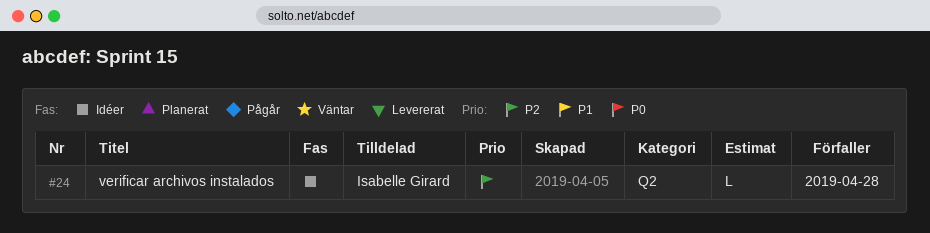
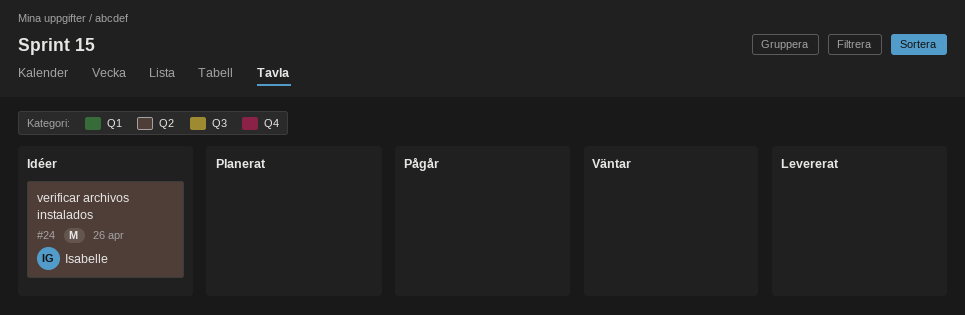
#24, estimate: L -> M
#24, due: Apr 28 -> Apr 26

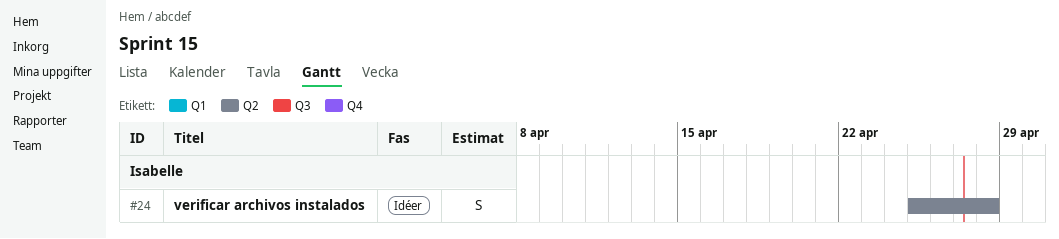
#24, estimate: M -> S
#24, due: Apr 26 -> Apr 28

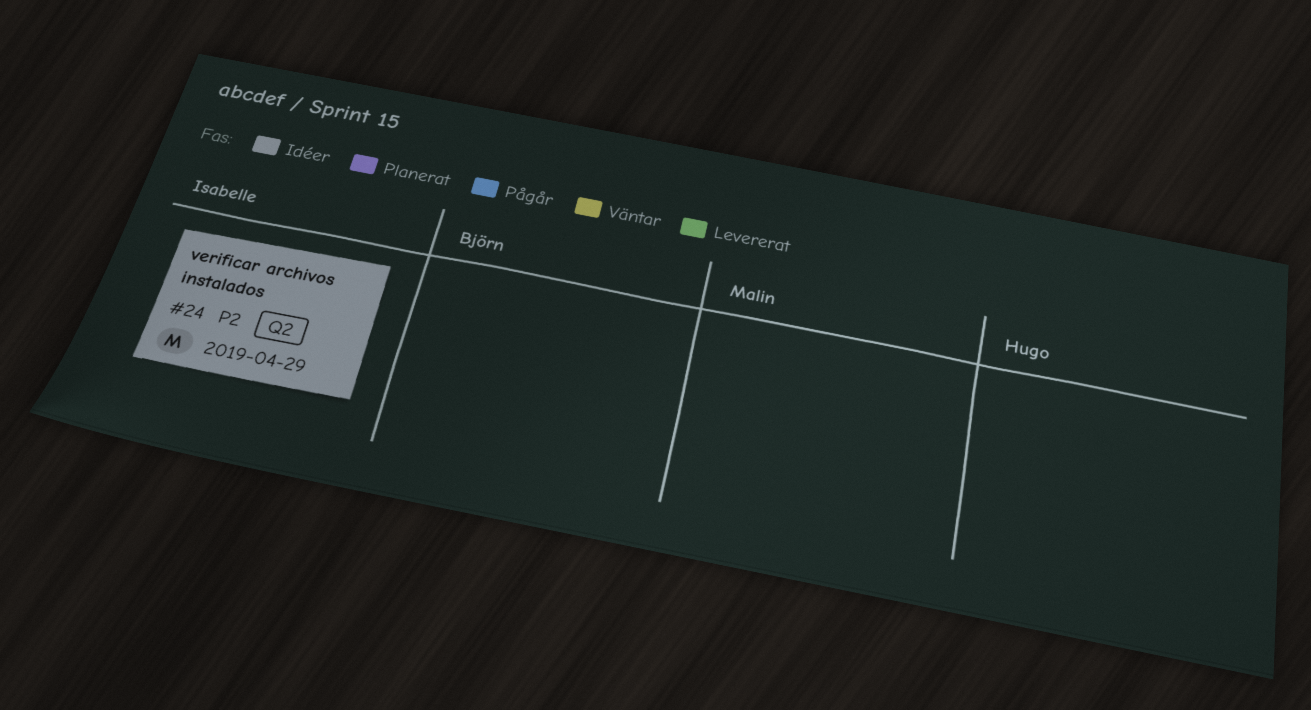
#24, estimate: S -> M
#24, due: Apr 28 -> Apr 29

